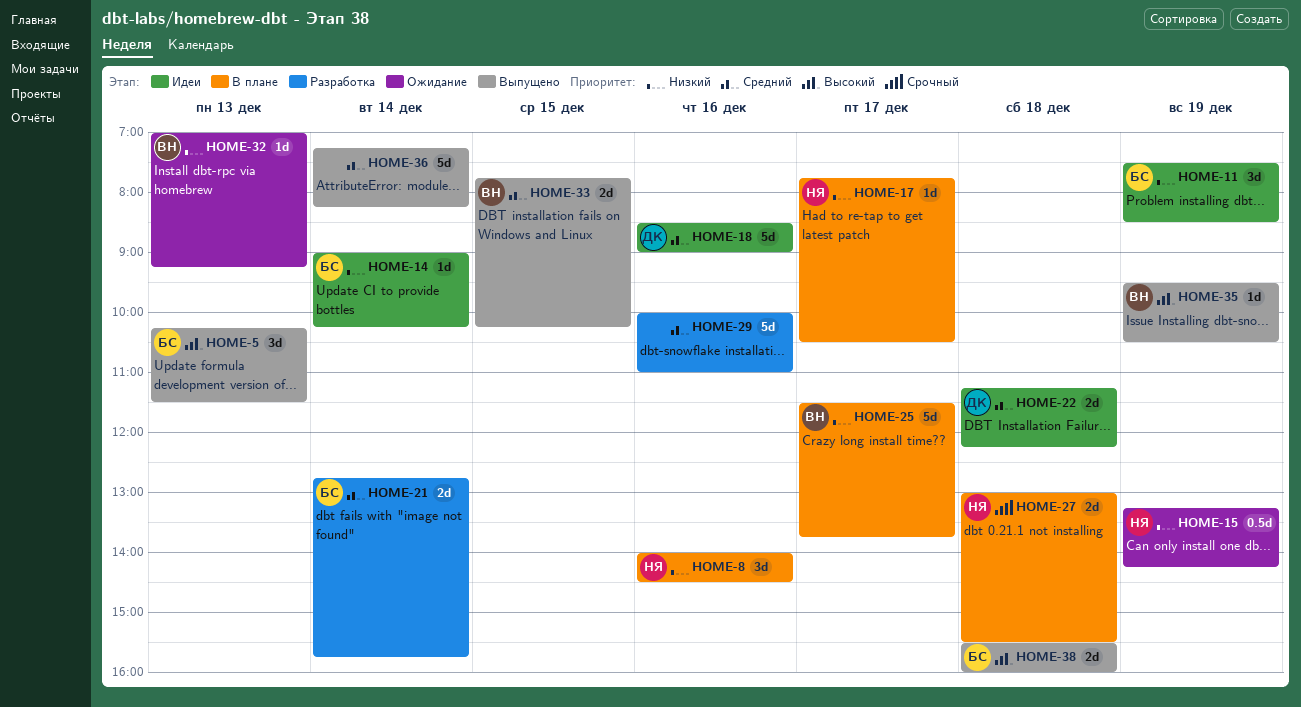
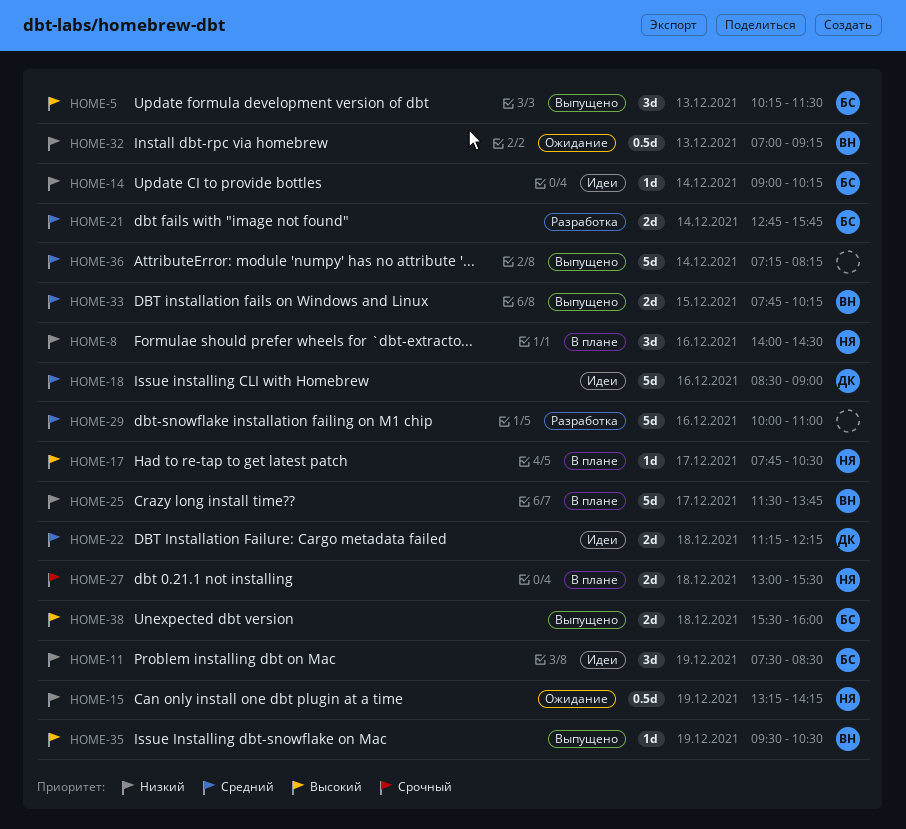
HOME-17, priority: Низкий -> Высокий
HOME-32, estimate: 1d -> 0.5d

